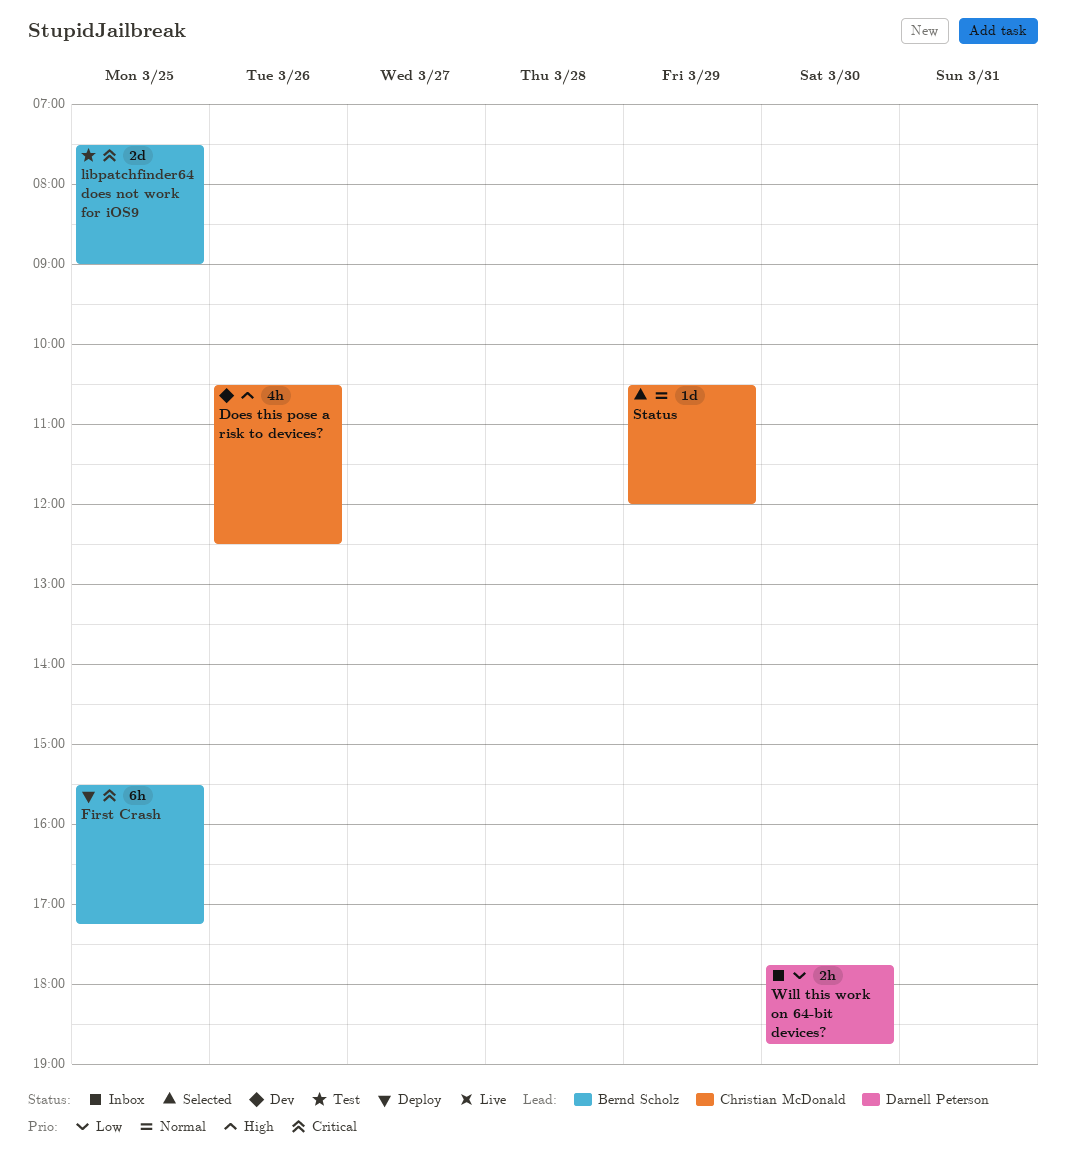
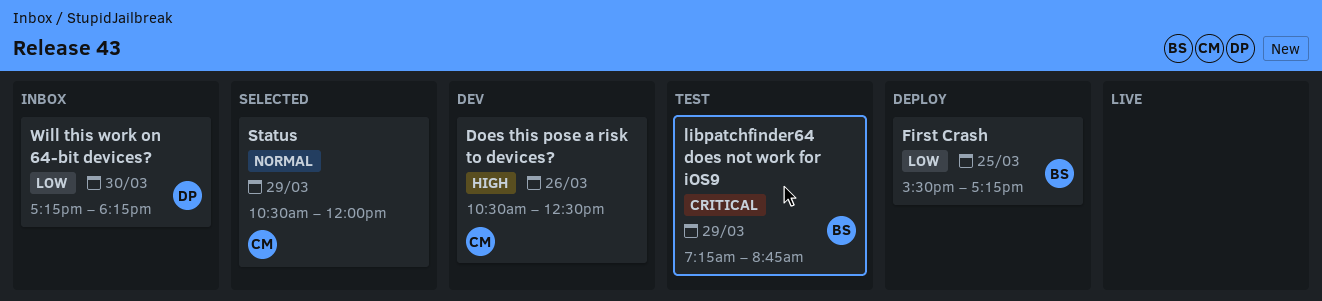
First Crash, priority: Critical -> Low
libpatchfinder64 does not work for iOS9, day: Mar 25 -> Mar 29
libpatchfinder64 does not work for iOS9, begins: 07:30 -> 07:15
libpatchfinder64 does not work for iOS9, ends: 09:00 -> 08:45
Will this work on 64-bit devices?, begins: 17:45 -> 17:15
Will this work on 64-bit devices?, ends: 18:45 -> 18:15

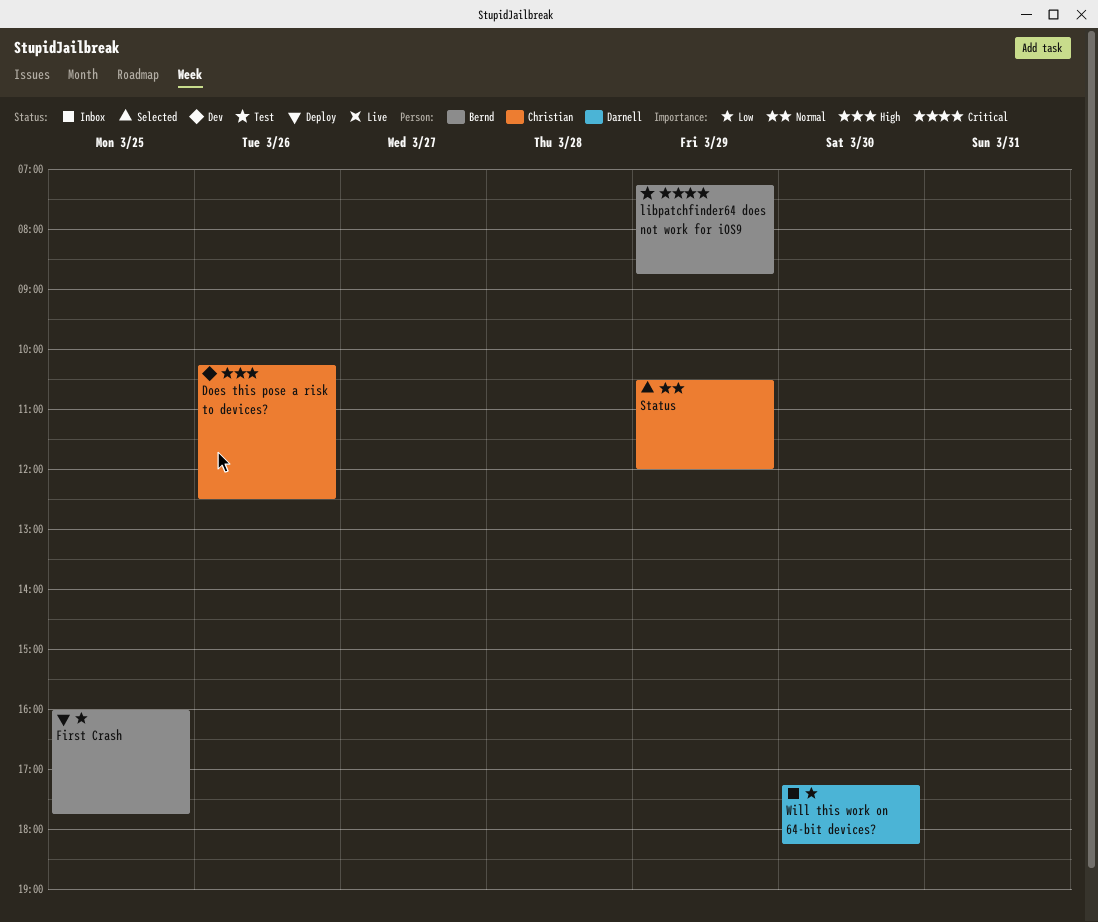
Does this pose a risk to devices?, begins: 10:30 -> 10:15
First Crash, begins: 15:30 -> 16:00
First Crash, ends: 17:15 -> 17:45

